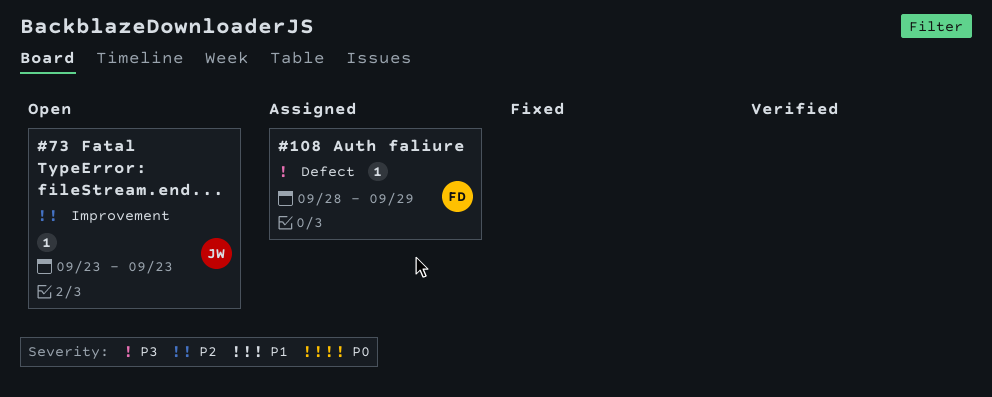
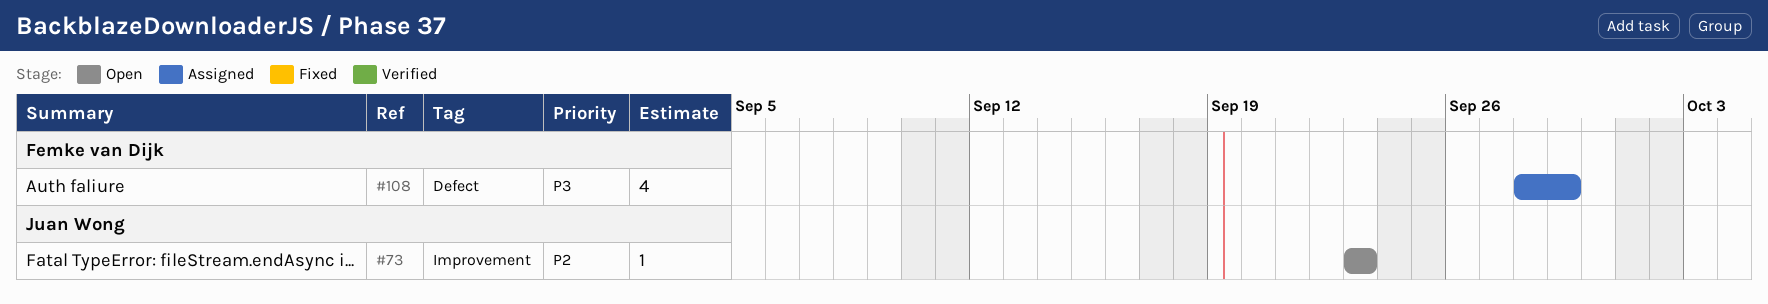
#108, estimate: 1 -> 4

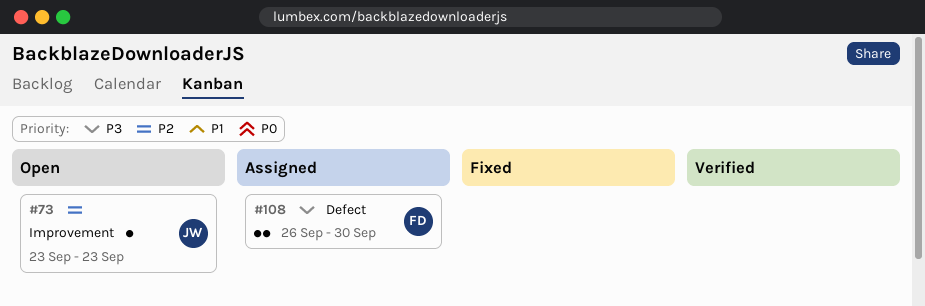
#108, estimate: 4 -> 2
#108, start: Sep 28 -> Sep 26
#108, due: Sep 29 -> Sep 30

